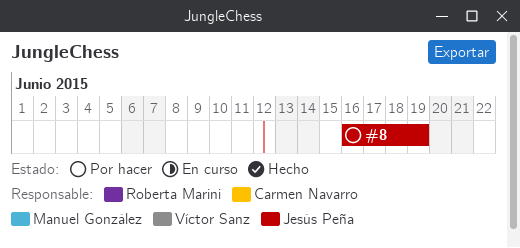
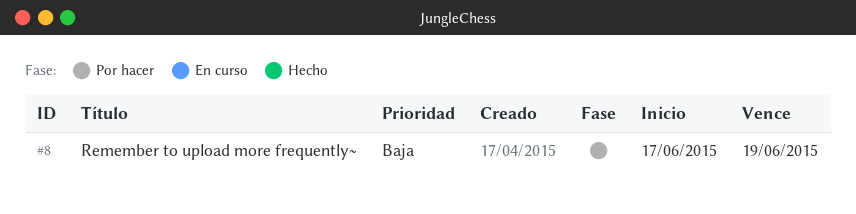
#8, start: Jun 16 -> Jun 17

